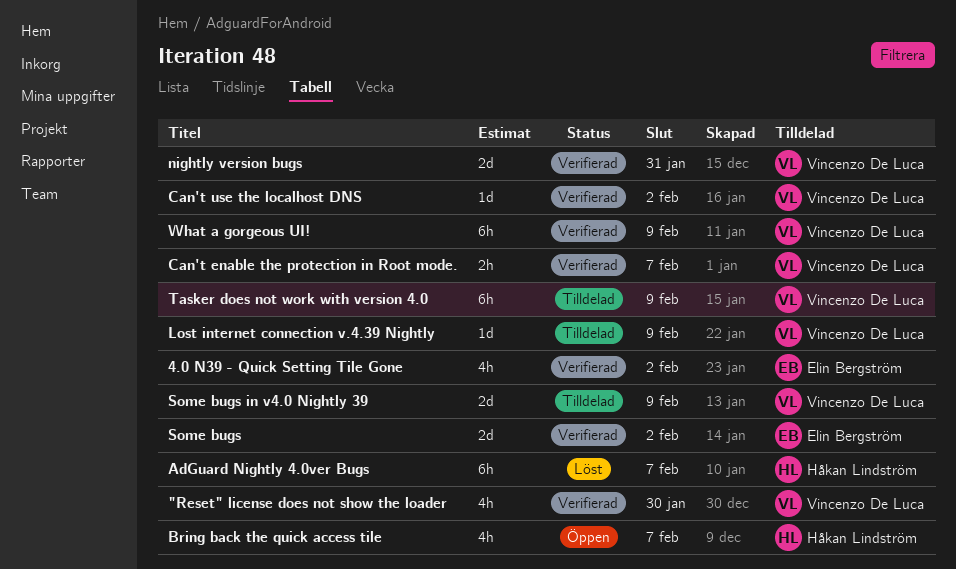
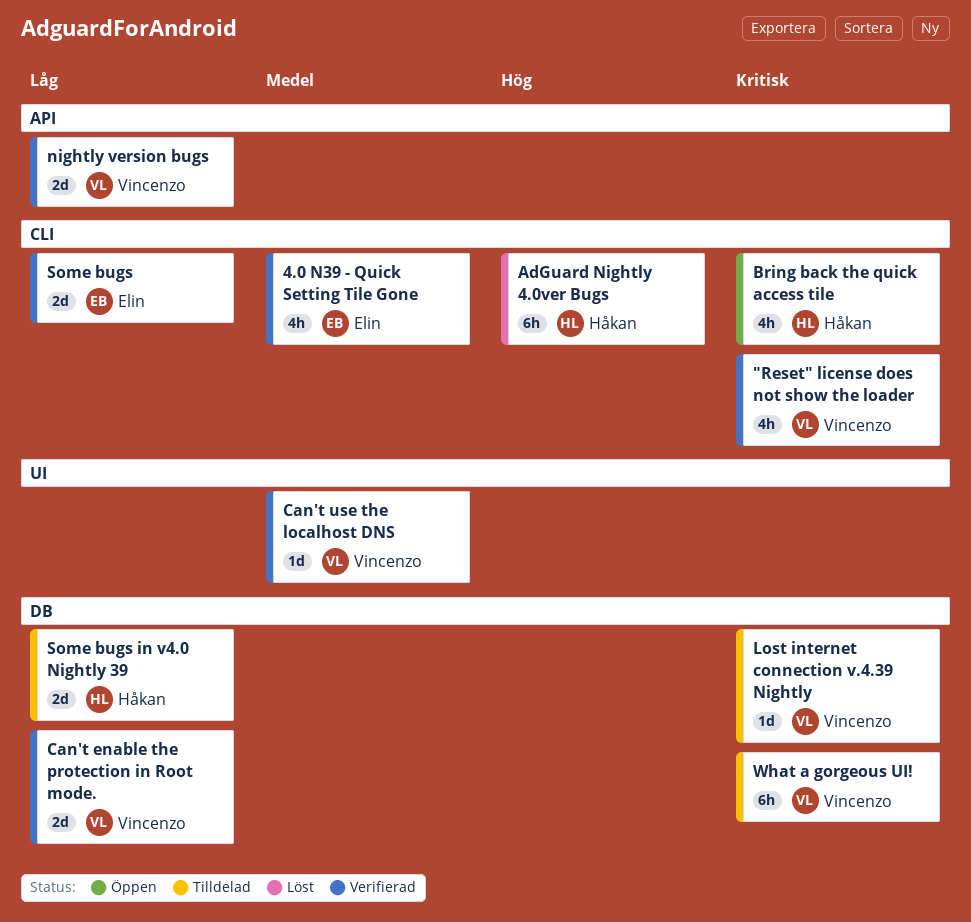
Can't enable the protection in Root mode., estimate: 2h -> 2d
Some bugs in v4.0 Nightly 39, owner: Vincenzo De Luca -> Håkan Lindström
Tasker does not work with version 4.0: present -> none
What a gorgeous UI!, status: Verifierad -> Tilldelad

